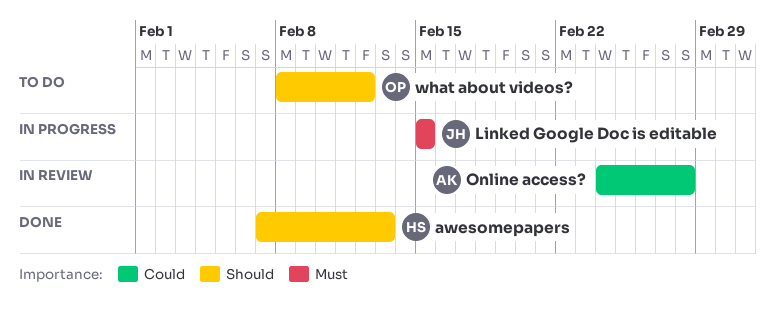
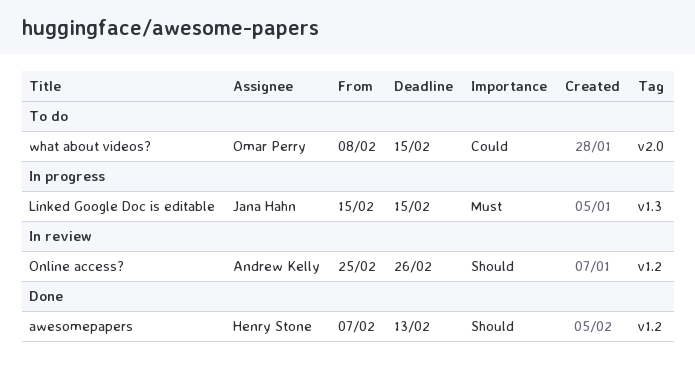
Online access?, priority: Could -> Should
Online access?, start: Feb 24 -> Feb 25
Online access?, due: Feb 28 -> Feb 26
what about videos?, priority: Should -> Could
what about videos?, due: Feb 12 -> Feb 15

